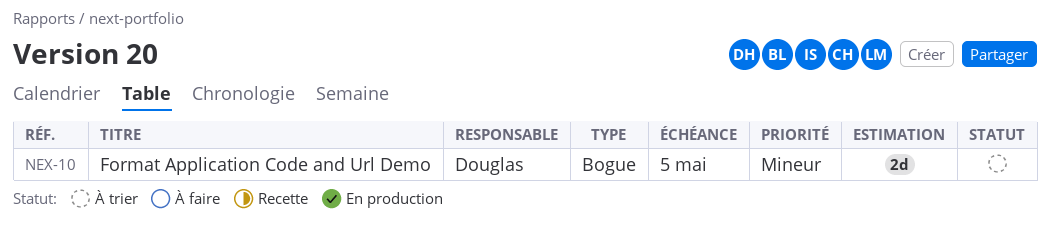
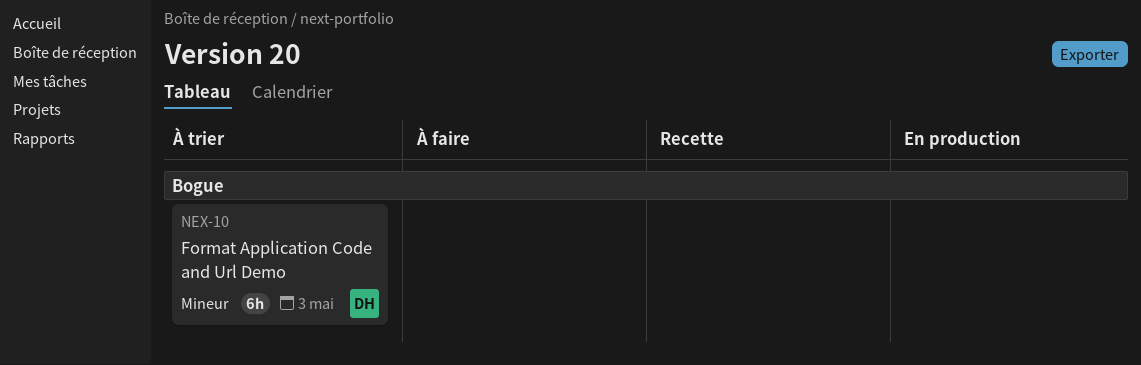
NEX-10, estimate: 2d -> 6h
NEX-10, due: May 5 -> May 3

